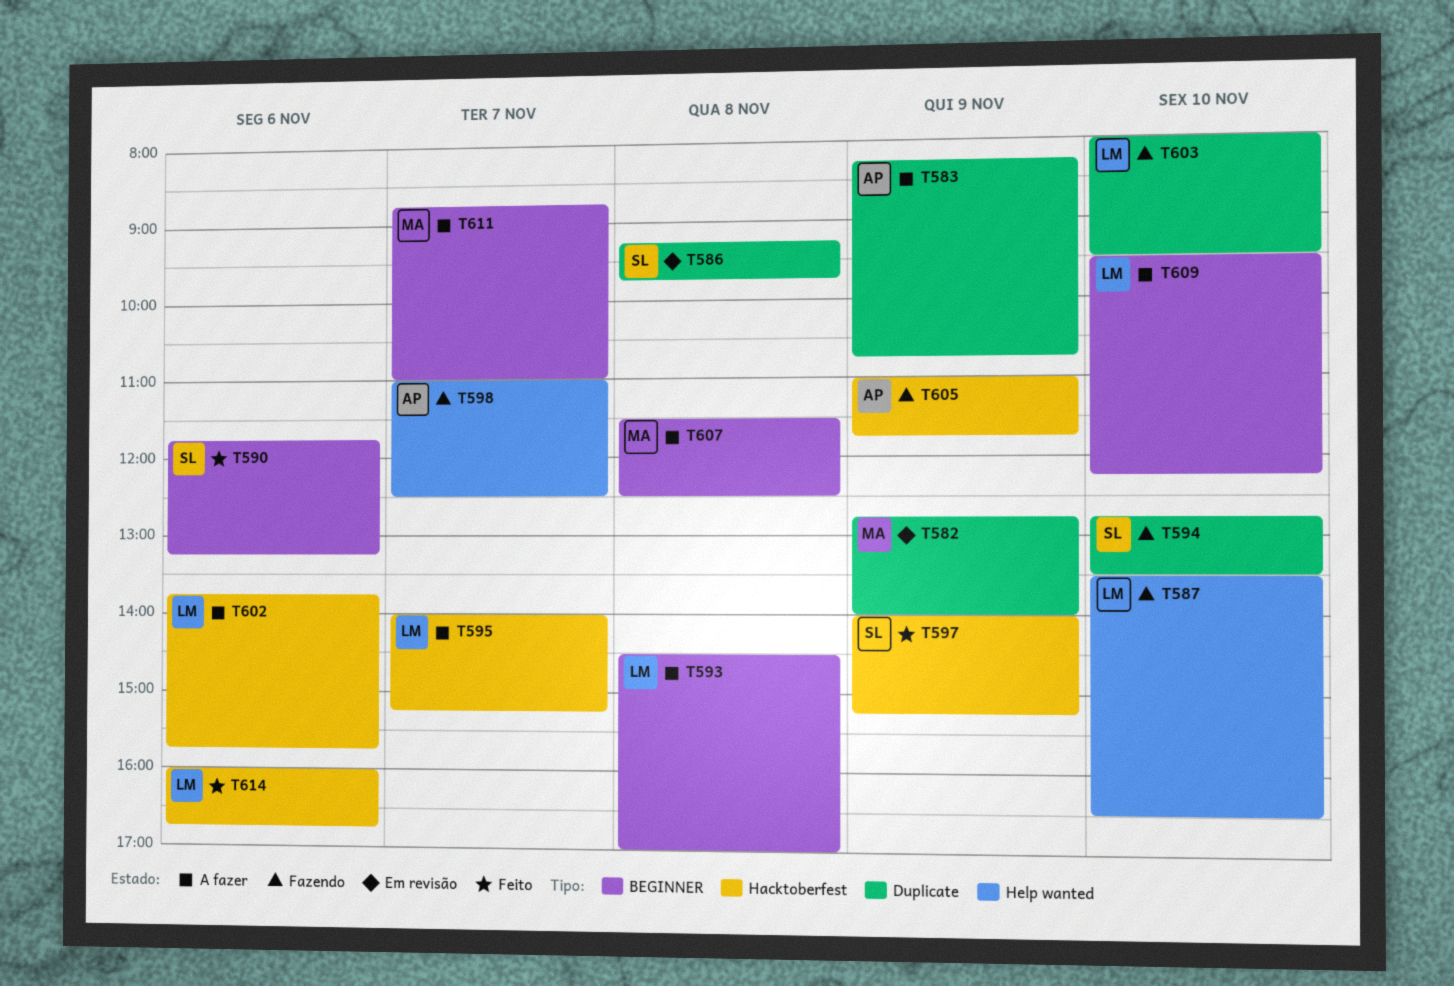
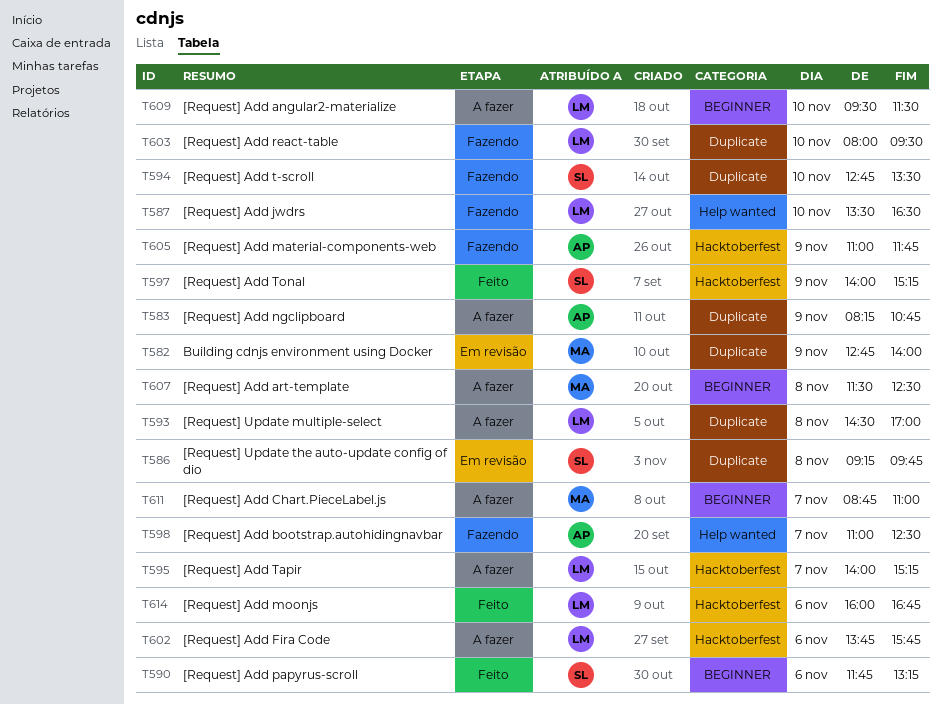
T593, label: BEGINNER -> Duplicate
T609, ends: 12:15 -> 11:30

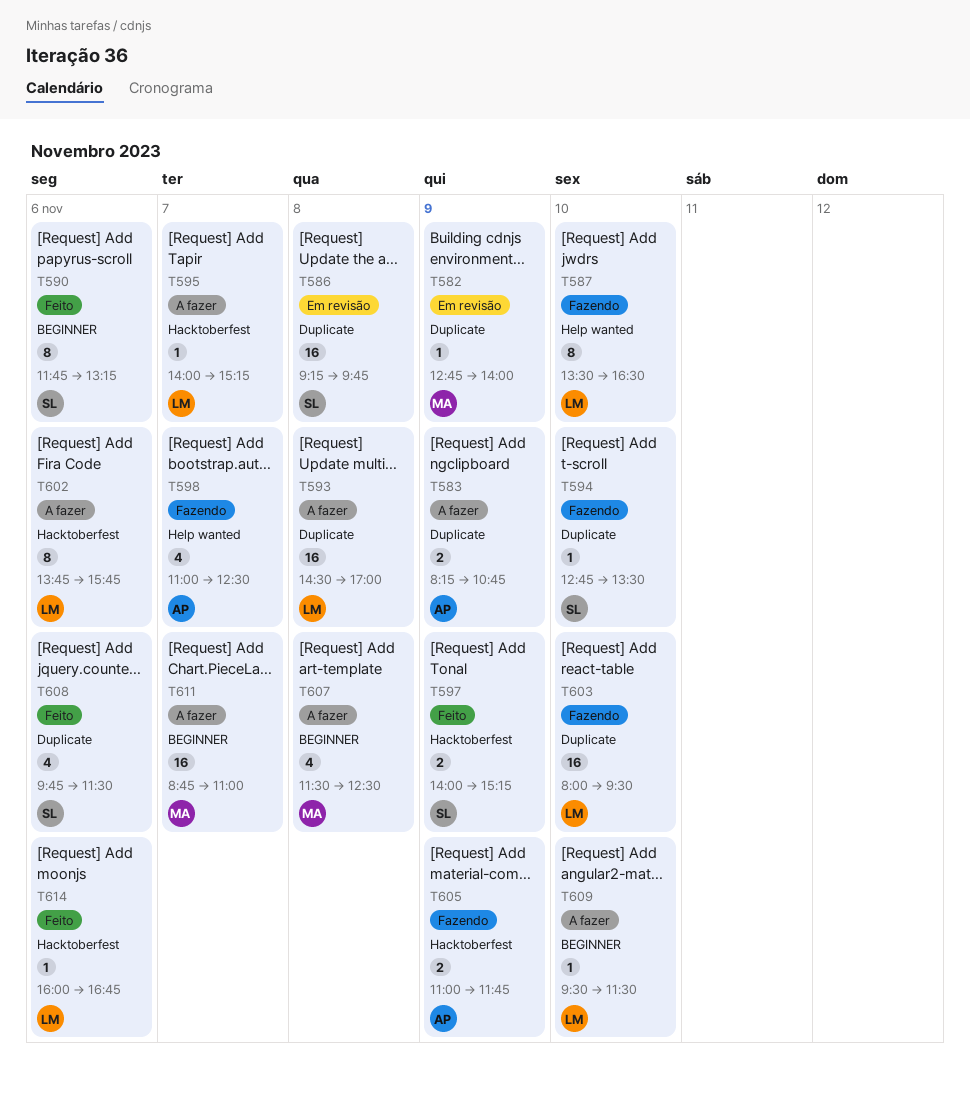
T608: none -> present

